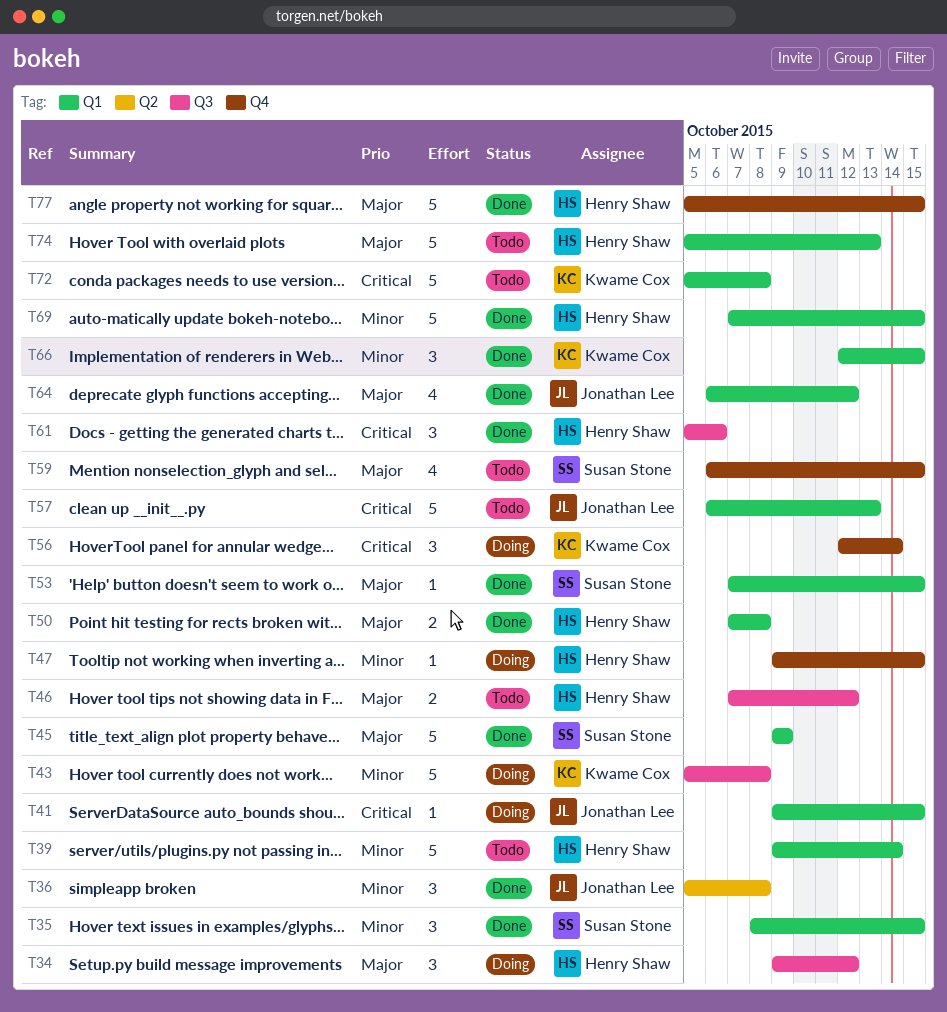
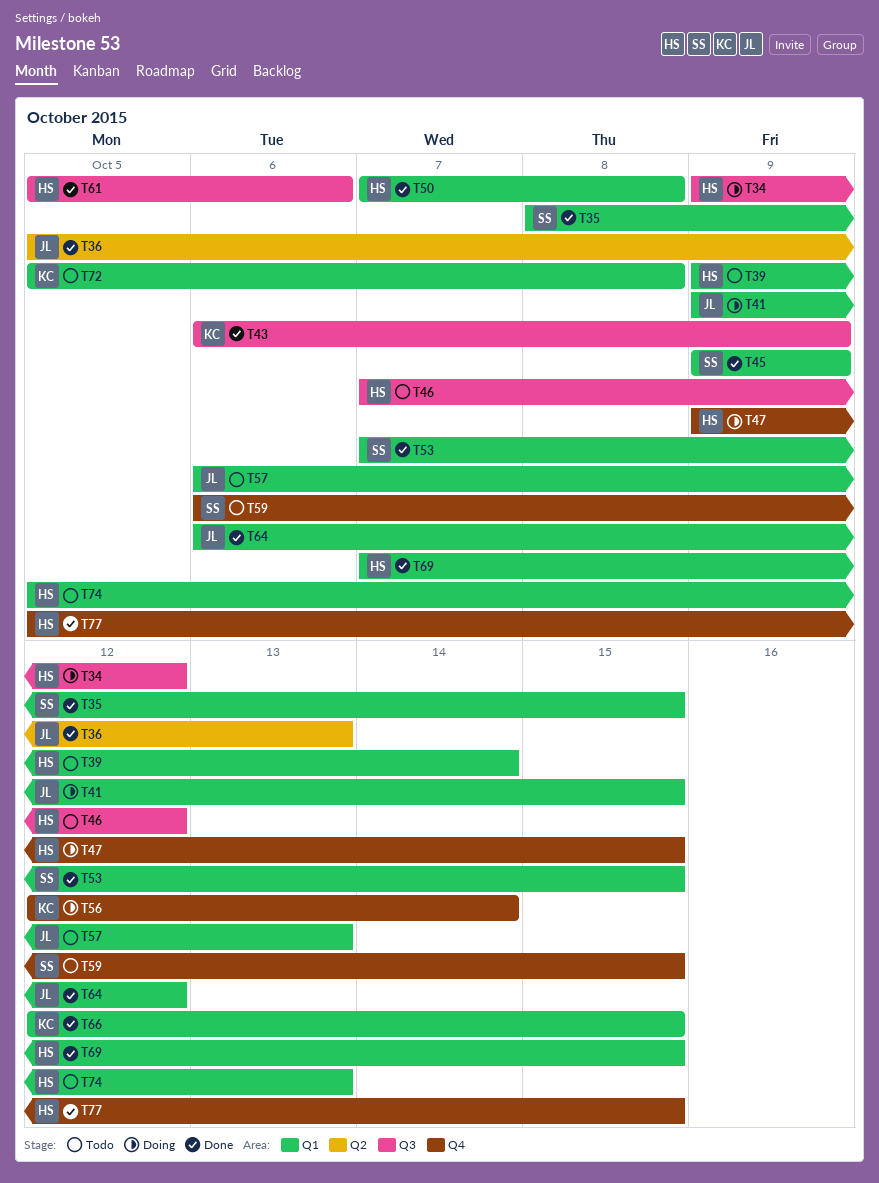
T36, due: Oct 8 -> Oct 13
T43, status: Doing -> Done
T43, start: Oct 5 -> Oct 6
T43, due: Oct 8 -> Oct 9

